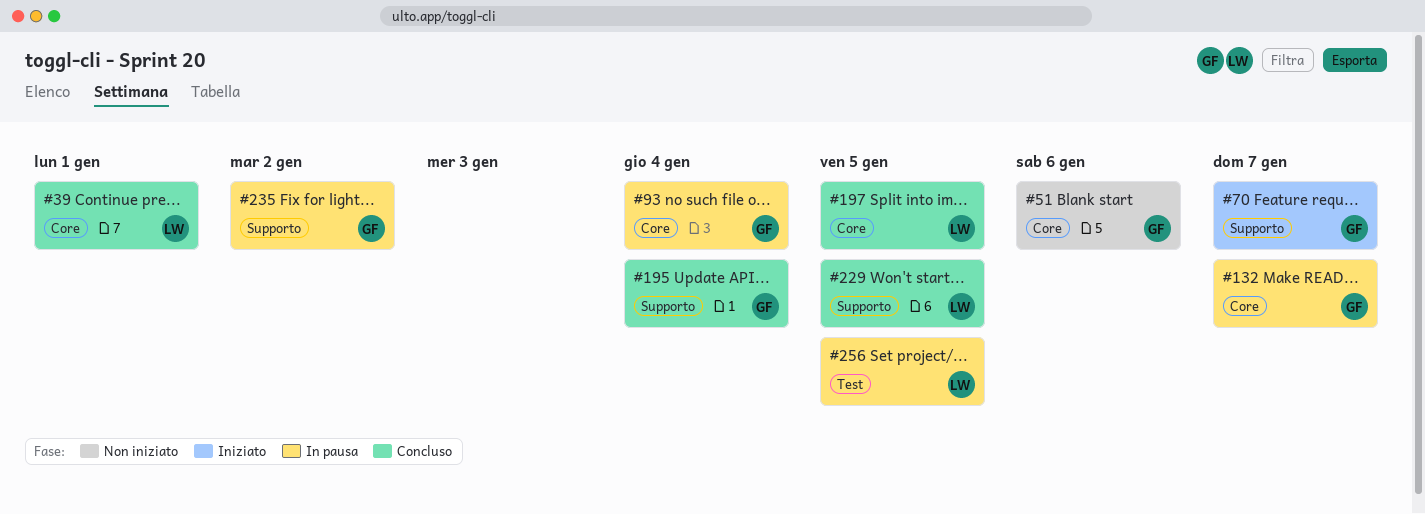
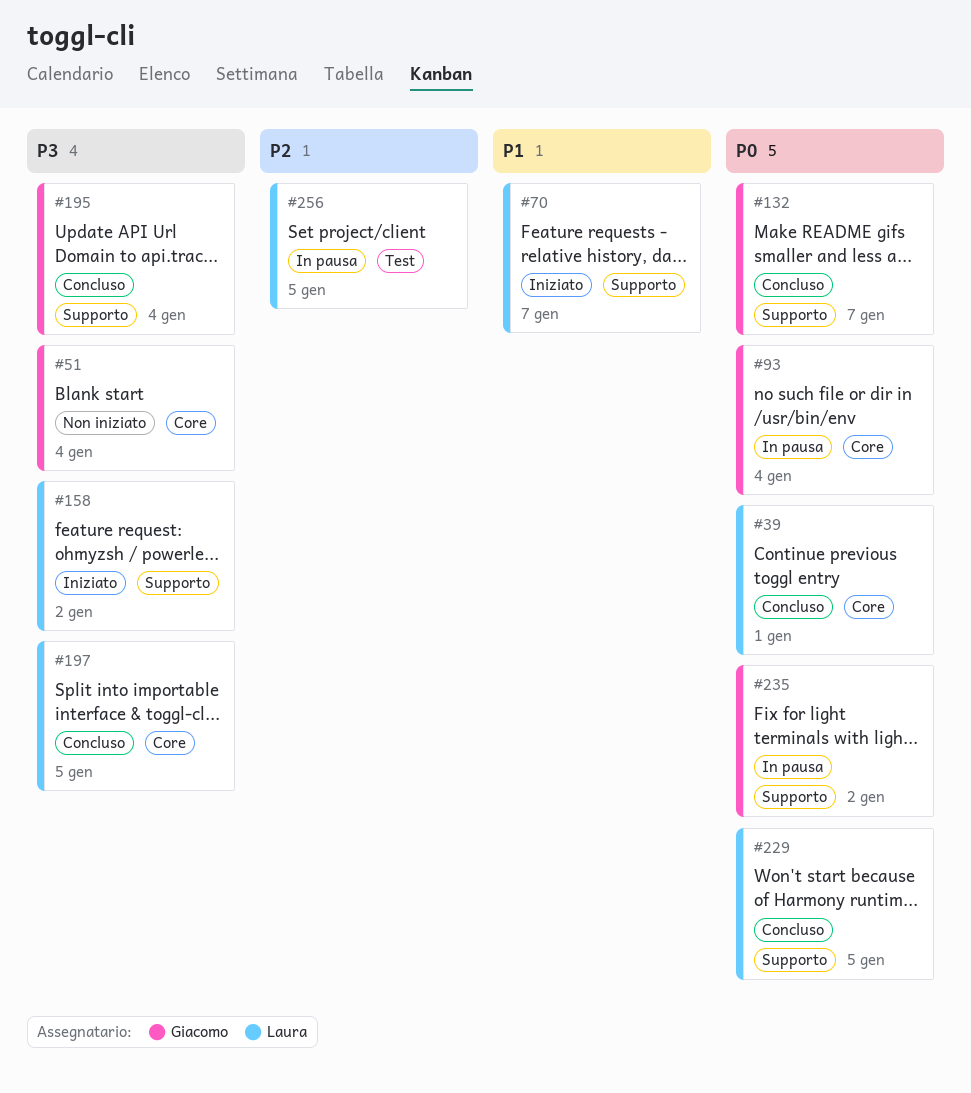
#51, due: Jan 6 -> Jan 4
#70, owner: Giacomo -> Laura
#132, status: In pausa -> Concluso
#132, label: Core -> Supporto
#158: none -> present

